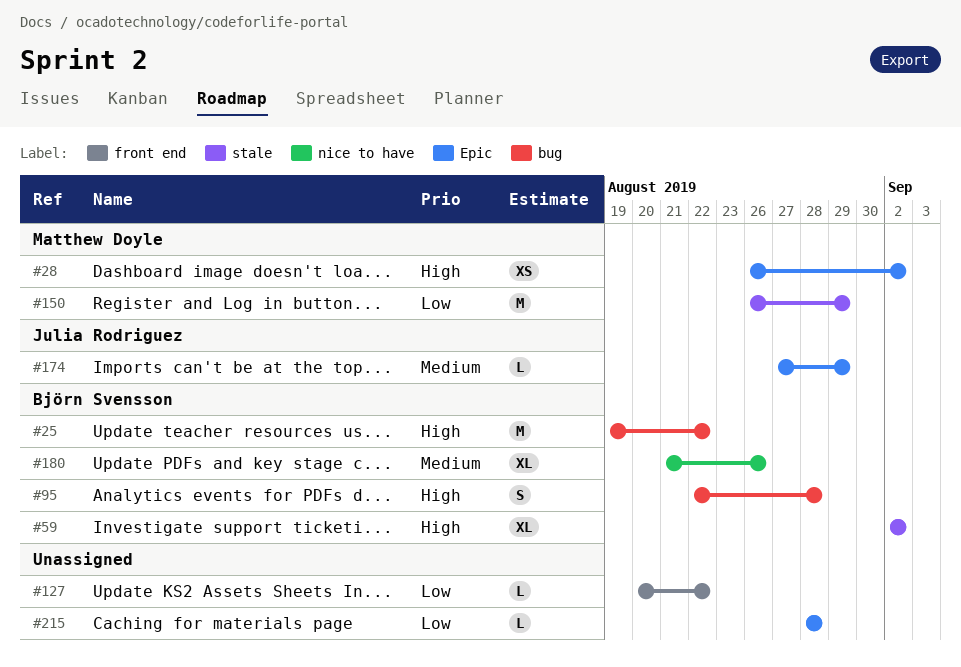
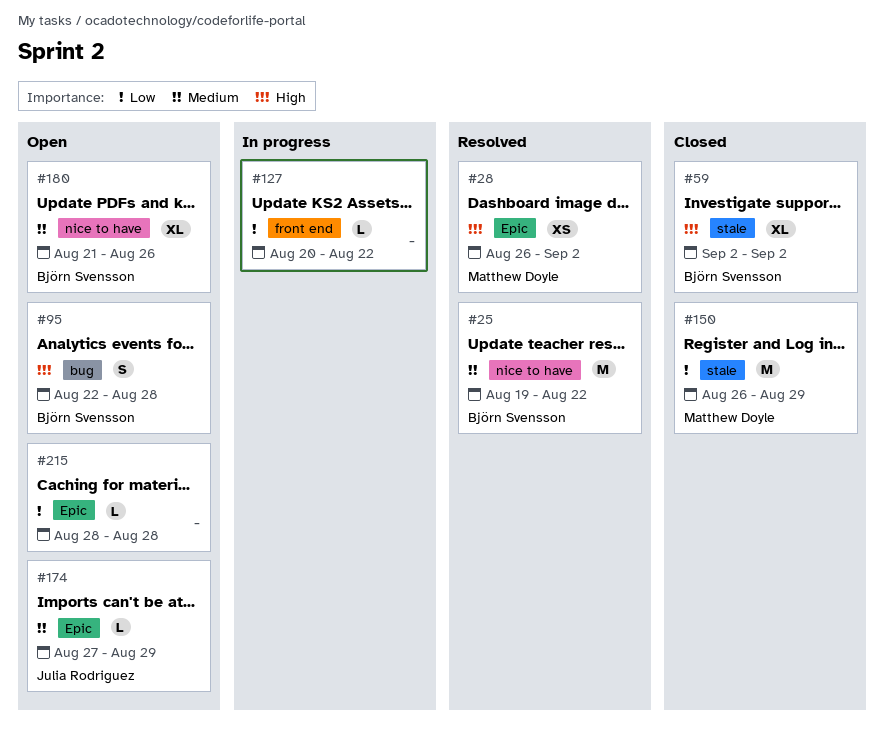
#25, priority: High -> Medium
#25, label: bug -> nice to have

